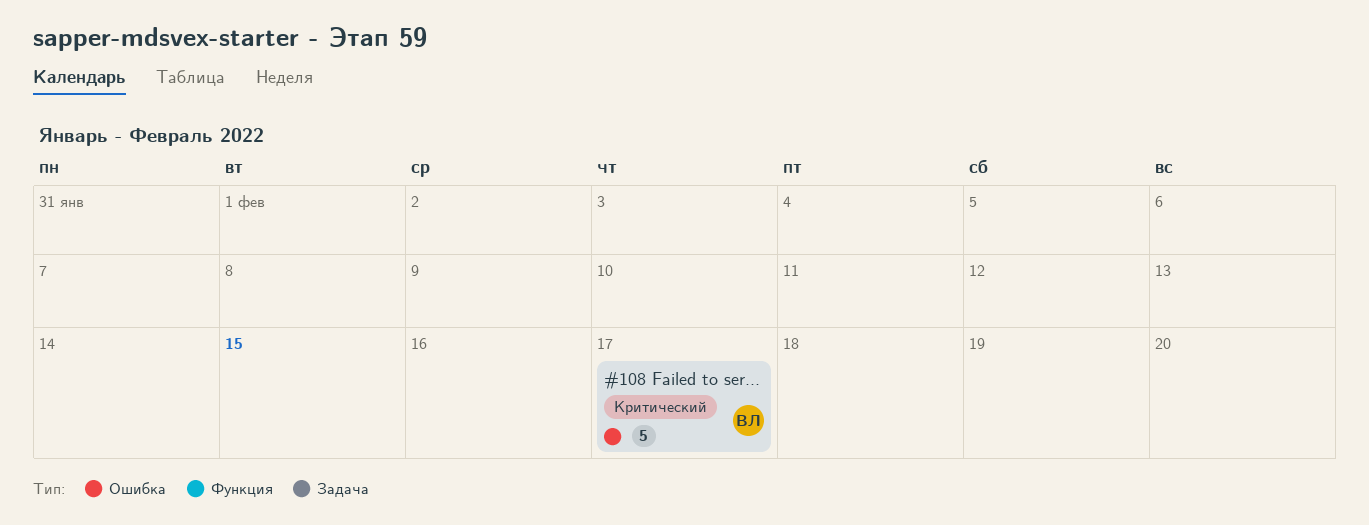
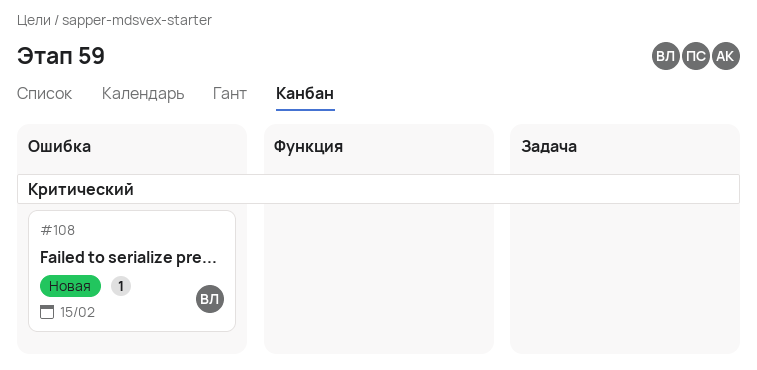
#108, estimate: 5 -> 1
#108, due: Feb 17 -> Feb 15

